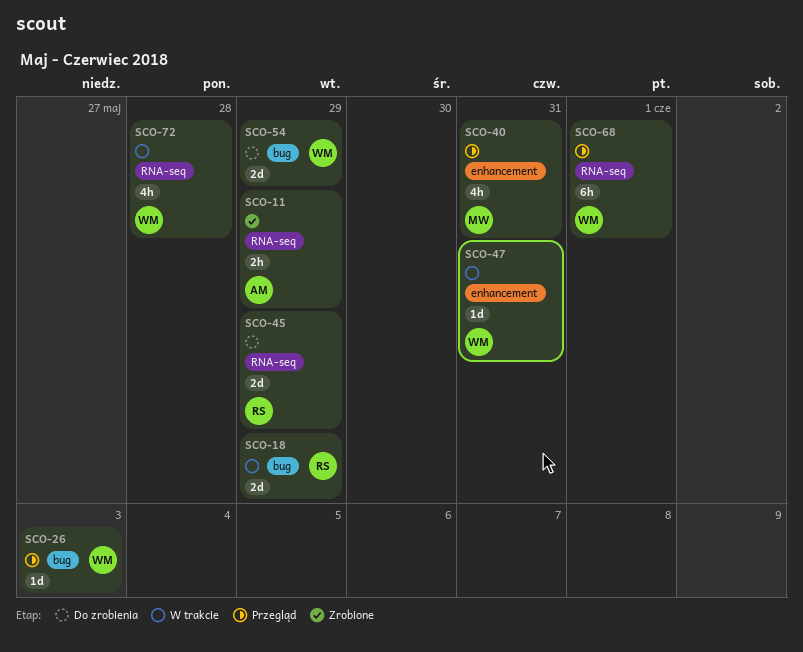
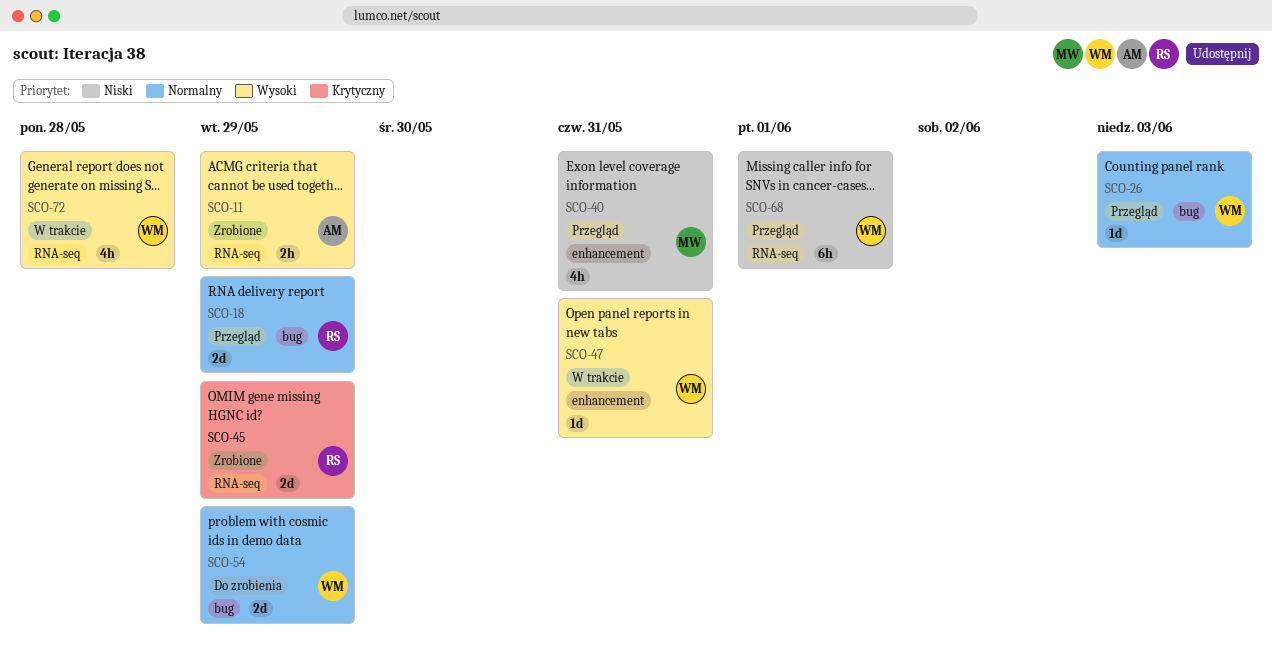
SCO-18, status: W trakcie -> Przegląd
SCO-45, status: Do zrobienia -> Zrobione

